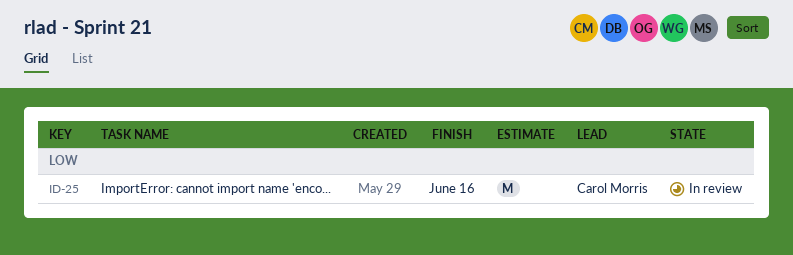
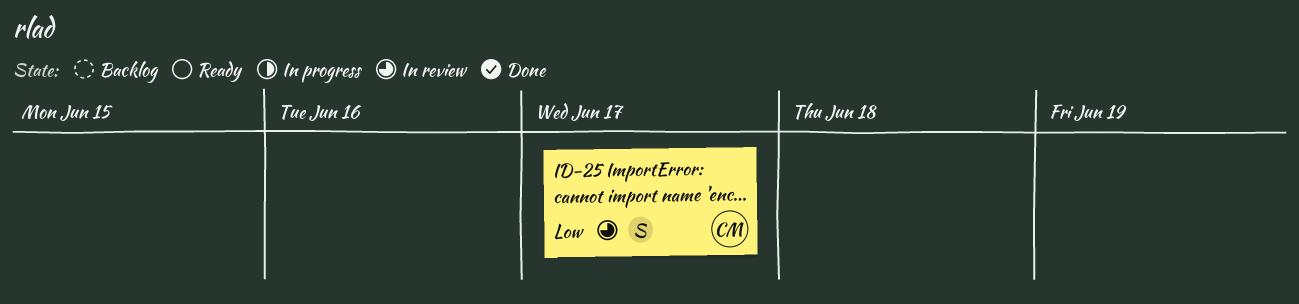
ID-25, estimate: M -> S
ID-25, due: Jun 16 -> Jun 17

